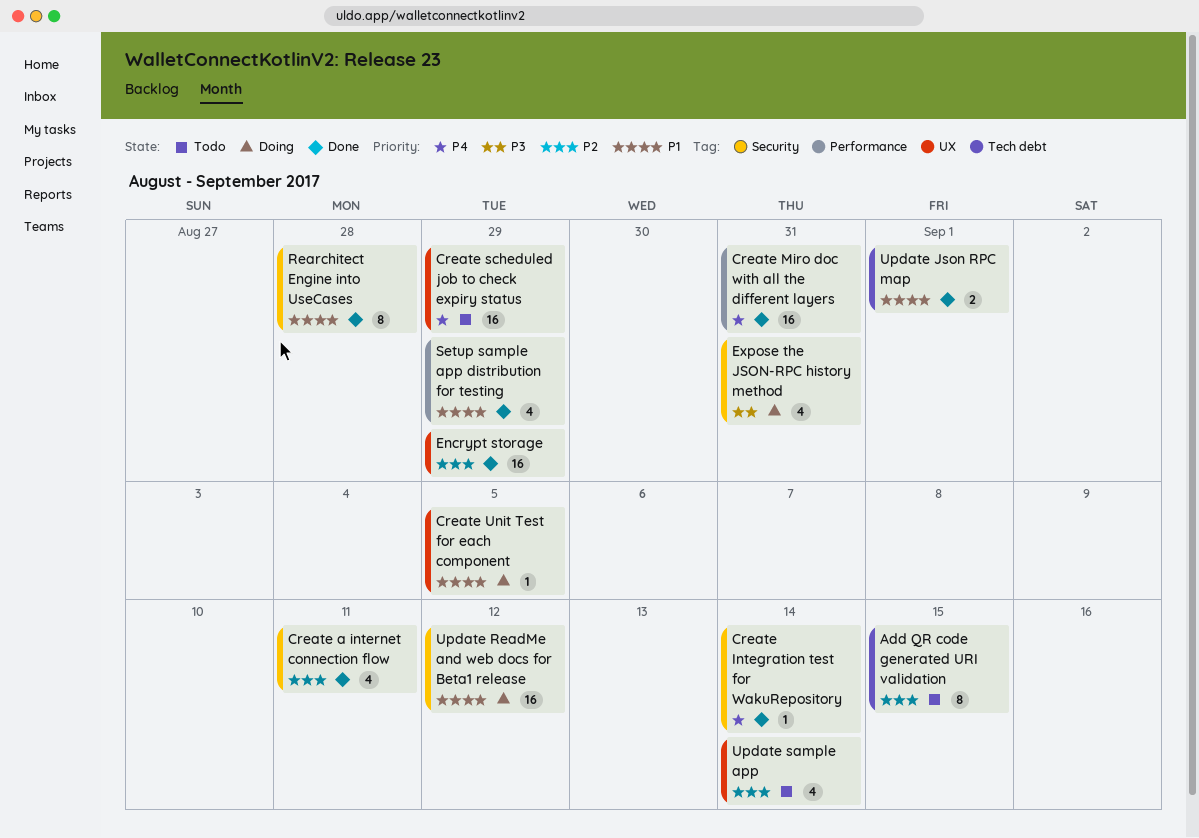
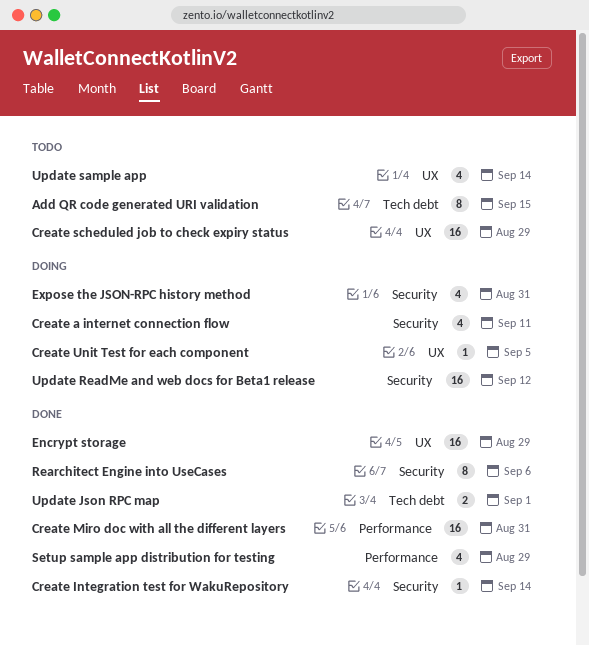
Create a internet connection flow, status: Done -> Doing
Rearchitect Engine into UseCases, due: Aug 28 -> Sep 6

